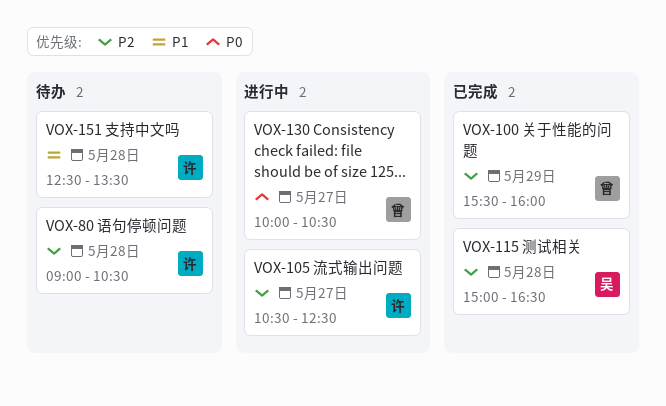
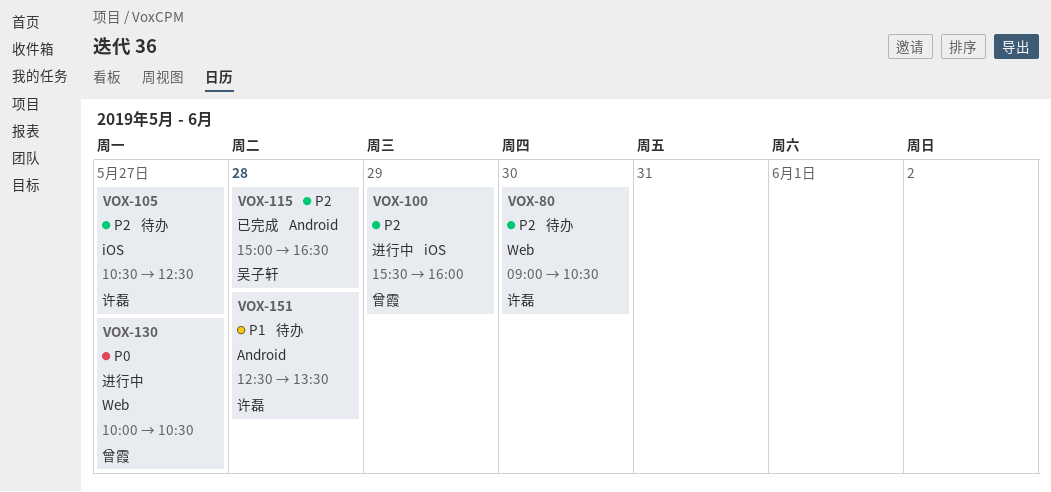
VOX-80, day: May 28 -> May 30
VOX-100, status: 已完成 -> 进行中
VOX-105, status: 进行中 -> 待办

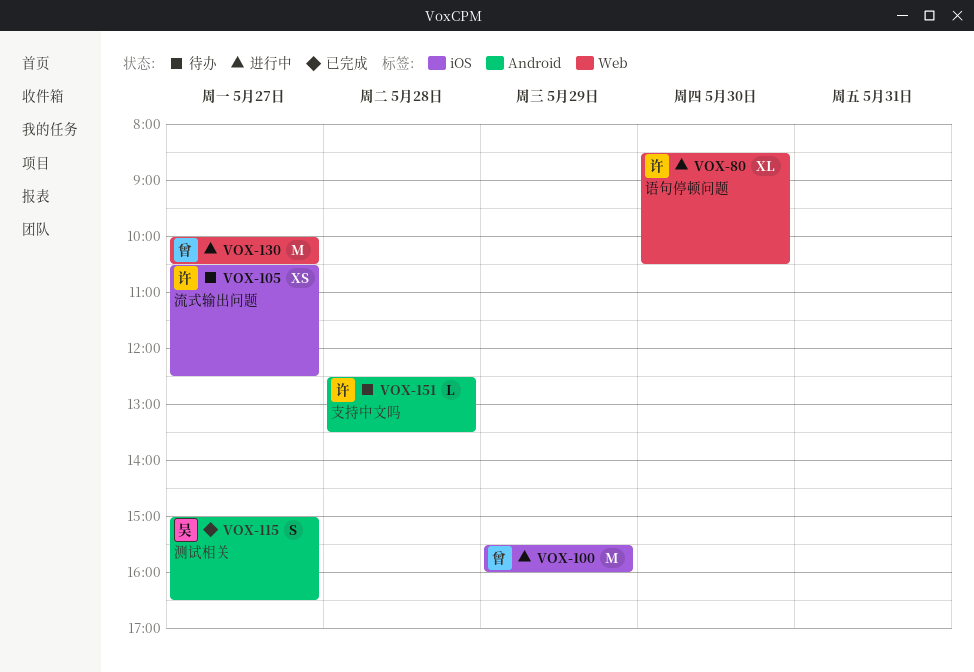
VOX-80, status: 待办 -> 进行中
VOX-80, begins: 09:00 -> 08:30
VOX-115, day: May 28 -> May 27

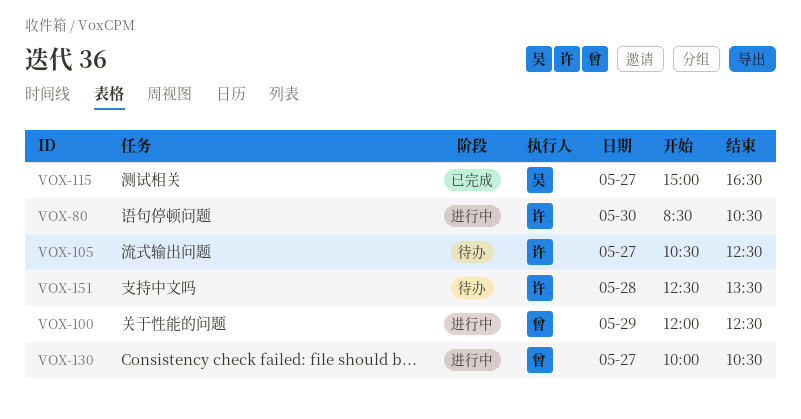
VOX-100, begins: 15:30 -> 12:00
VOX-100, ends: 16:00 -> 12:30

